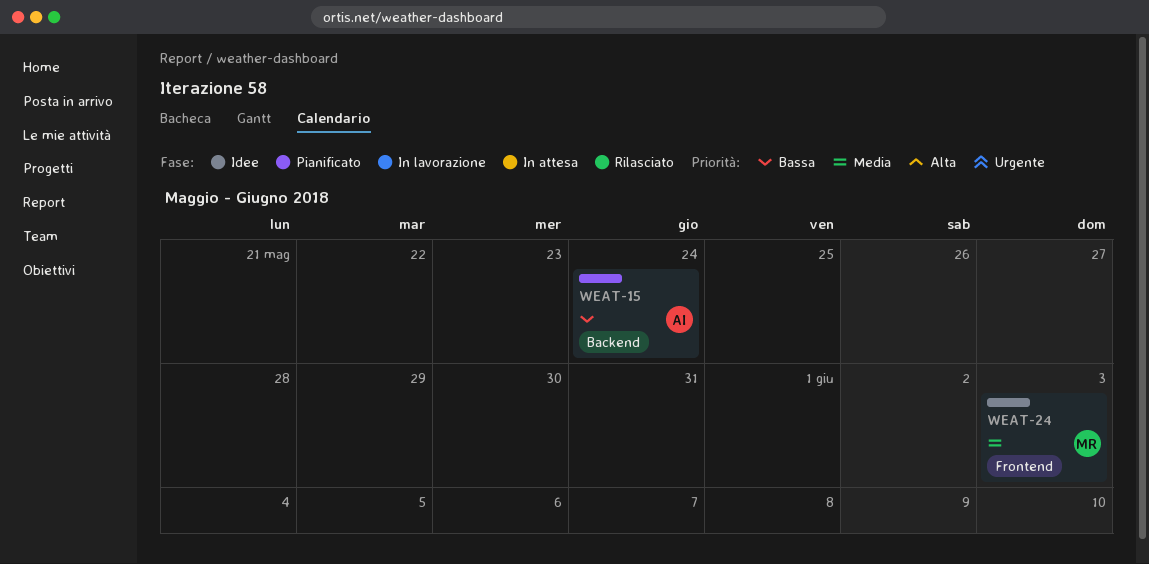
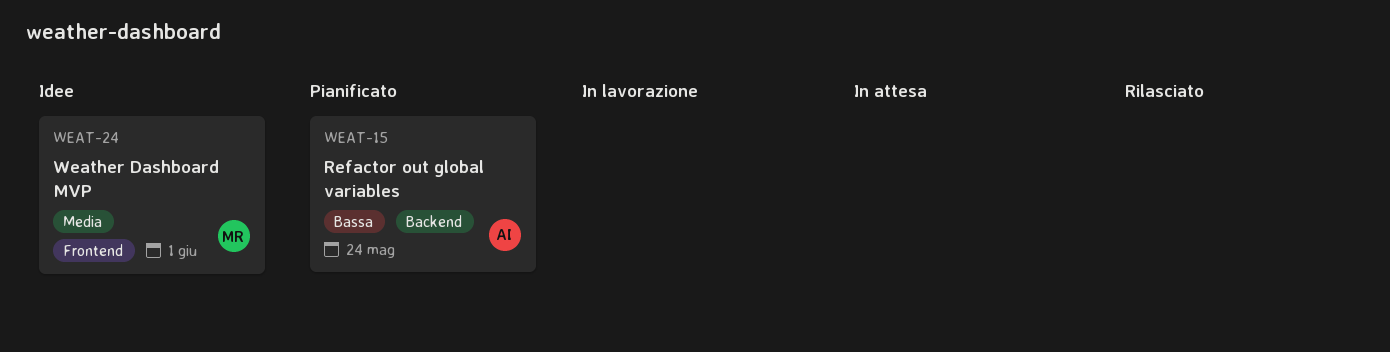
WEAT-24, due: Jun 3 -> Jun 1

